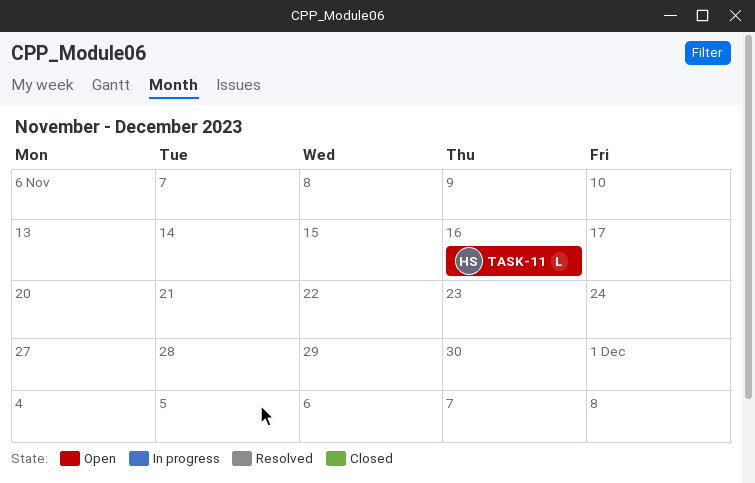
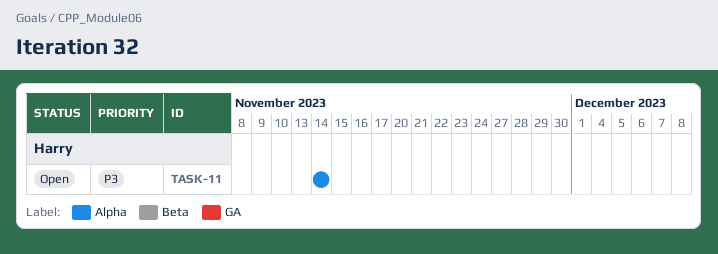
TASK-11, start: Nov 16 -> Nov 14
TASK-11, due: Nov 16 -> Nov 14

